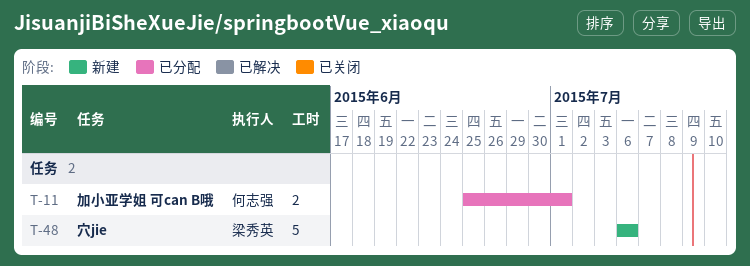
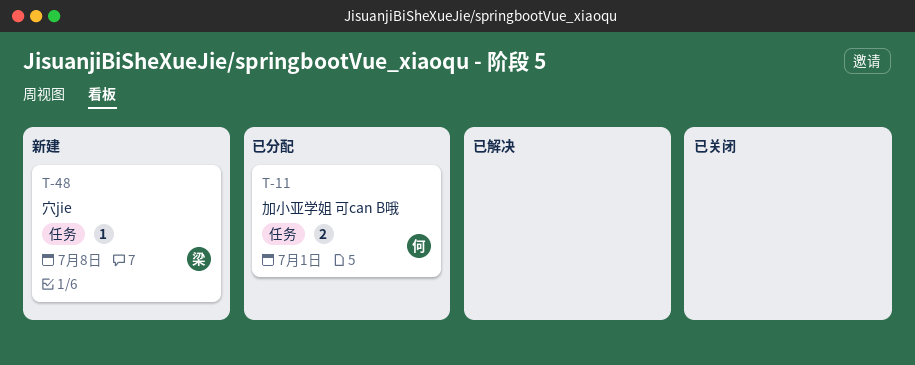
T-48, estimate: 5 -> 1
T-48, due: Jul 6 -> Jul 8

